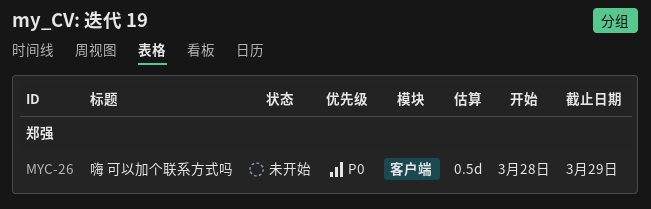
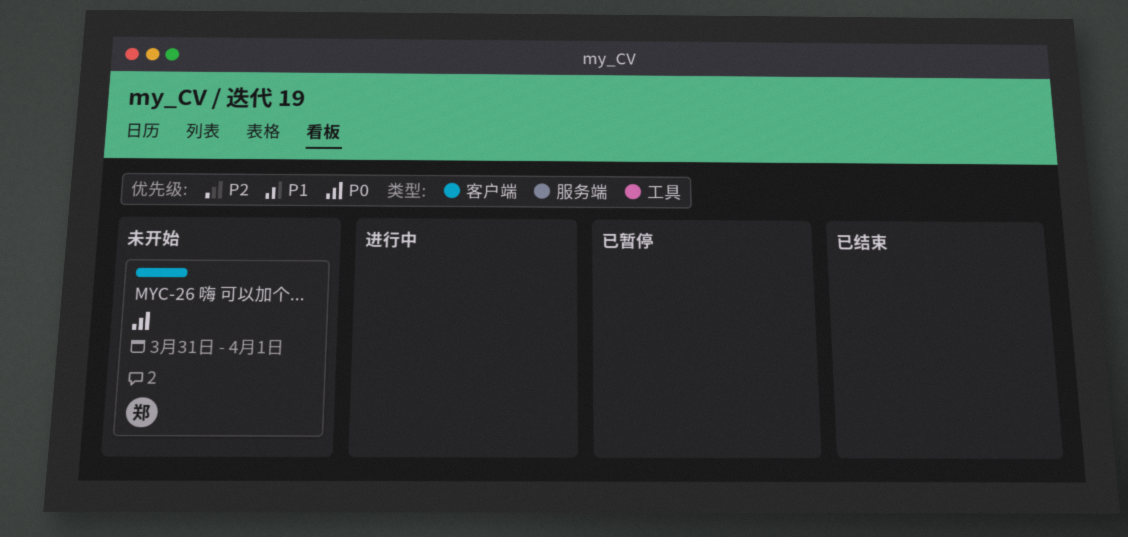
MYC-26, start: Mar 28 -> Mar 31
MYC-26, due: Mar 29 -> Apr 1

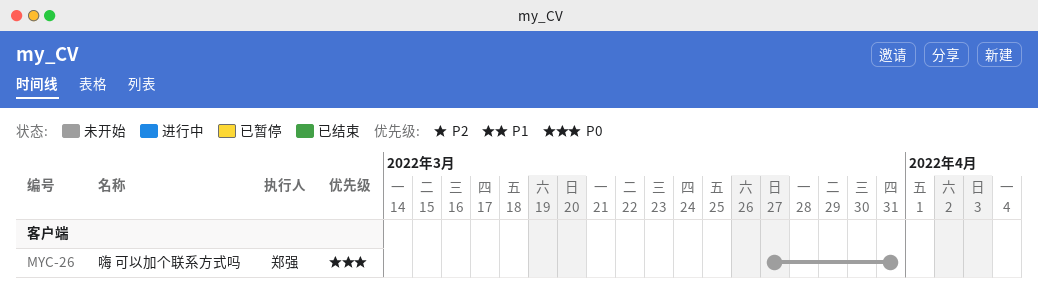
MYC-26, start: Mar 31 -> Mar 27
MYC-26, due: Apr 1 -> Mar 31

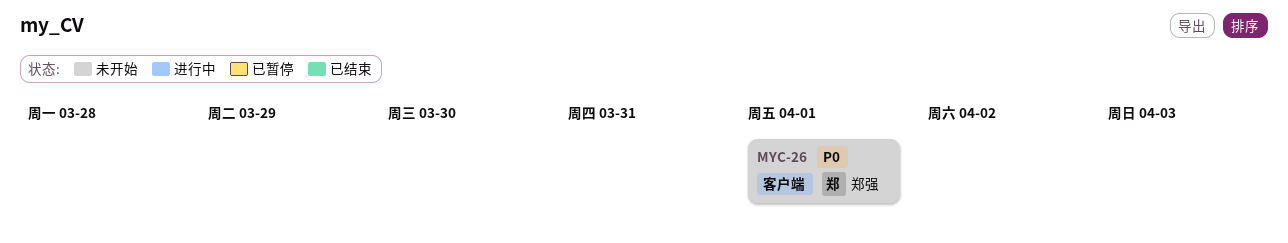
MYC-26, due: Mar 31 -> Apr 1

